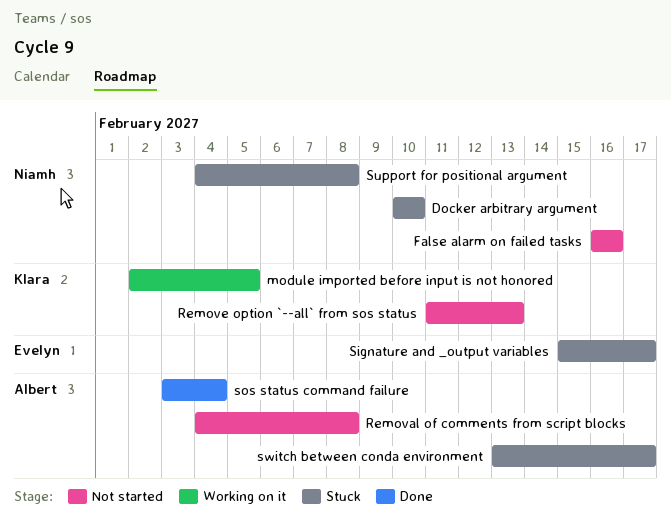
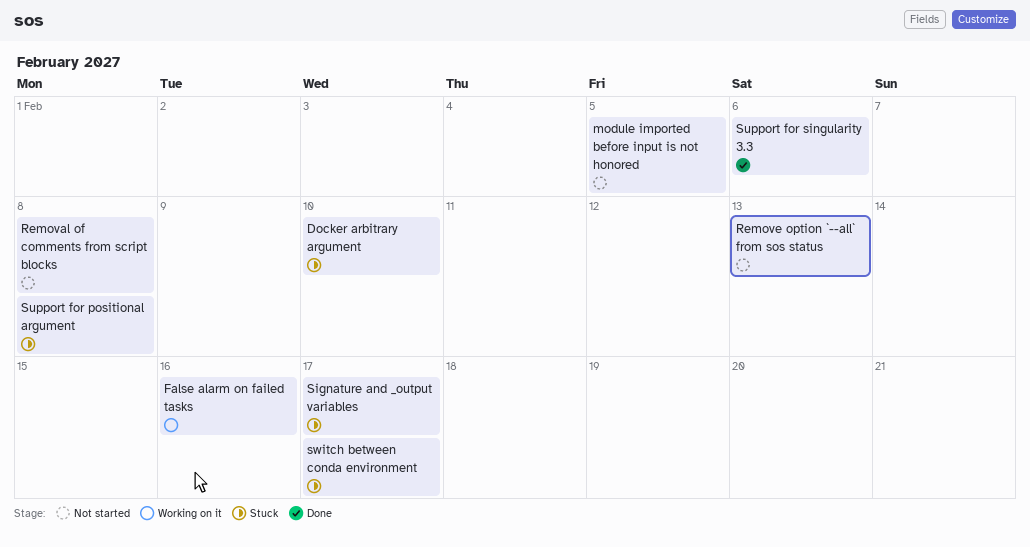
False alarm on failed tasks, status: Not started -> Working on it
module imported before input is not honored, status: Working on it -> Not started
sos status command failure: present -> none
Support for singularity 3.3: none -> present

